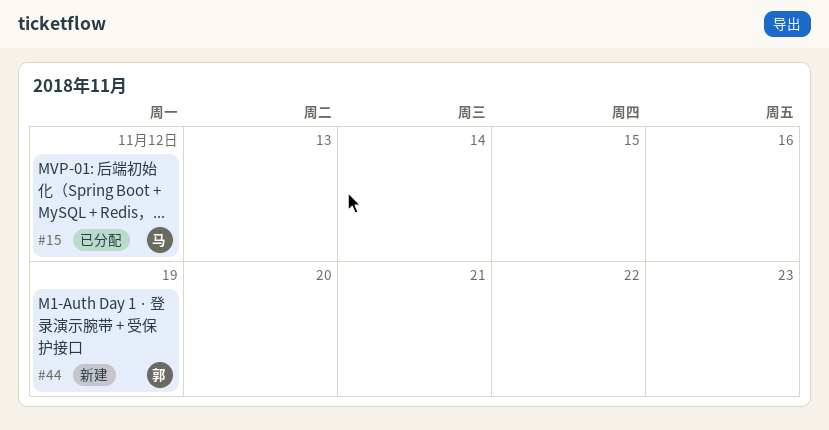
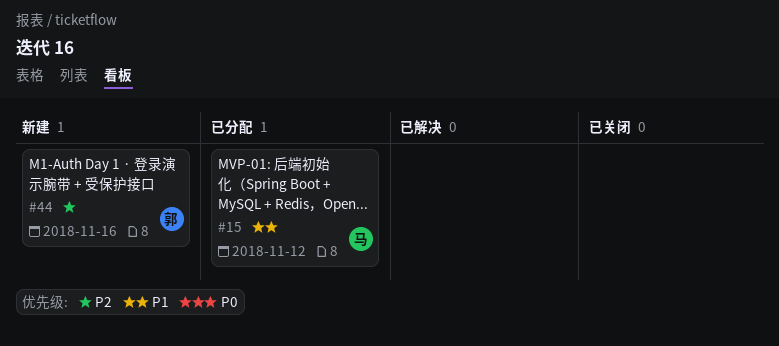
#44, due: Nov 19 -> Nov 16

